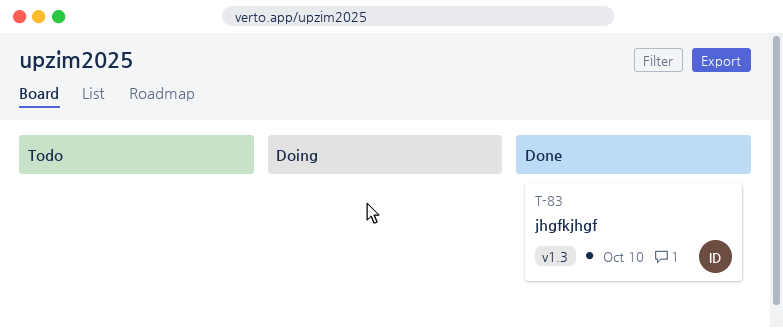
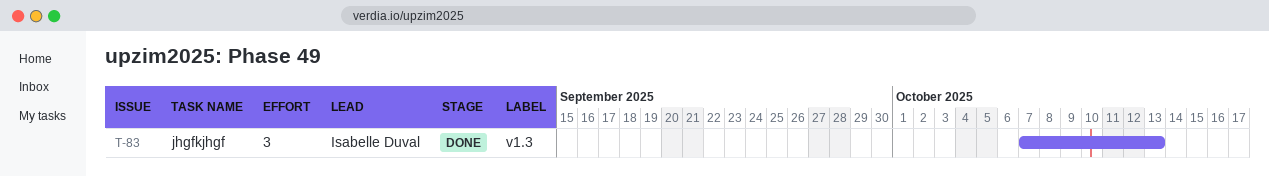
T-83, estimate: 1 -> 3
T-83, due: Oct 10 -> Oct 13

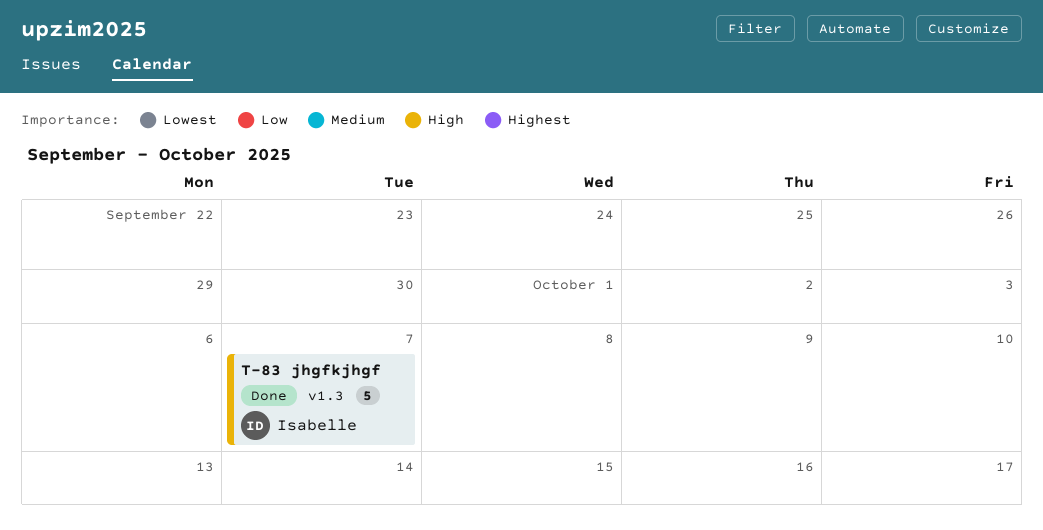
T-83, estimate: 3 -> 5
T-83, due: Oct 13 -> Oct 7

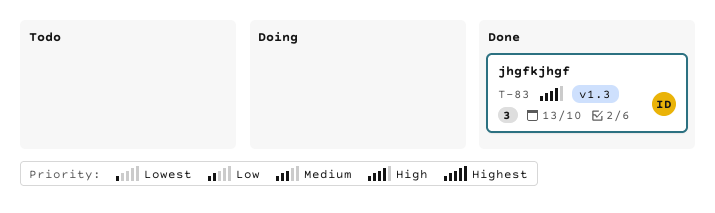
T-83, estimate: 5 -> 3
T-83, due: Oct 7 -> Oct 13

